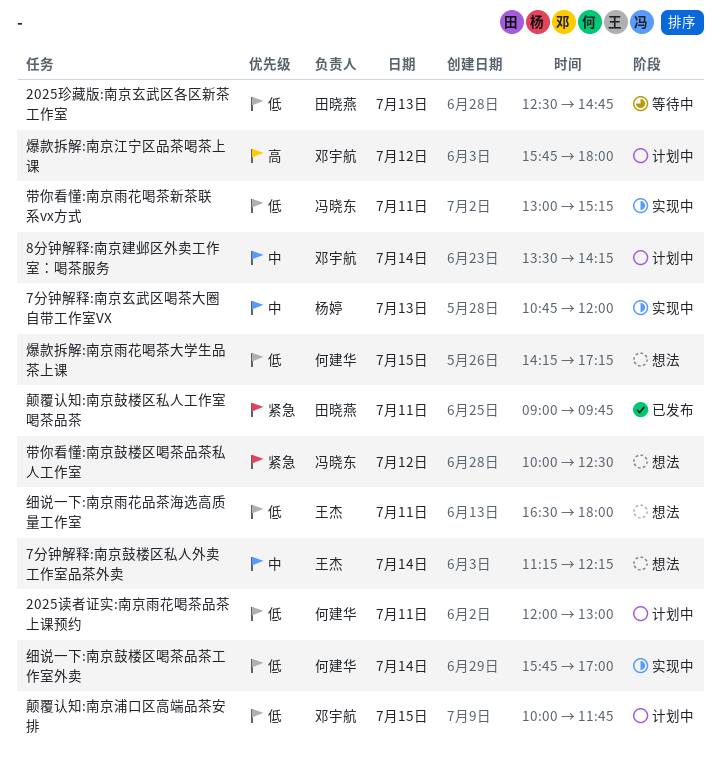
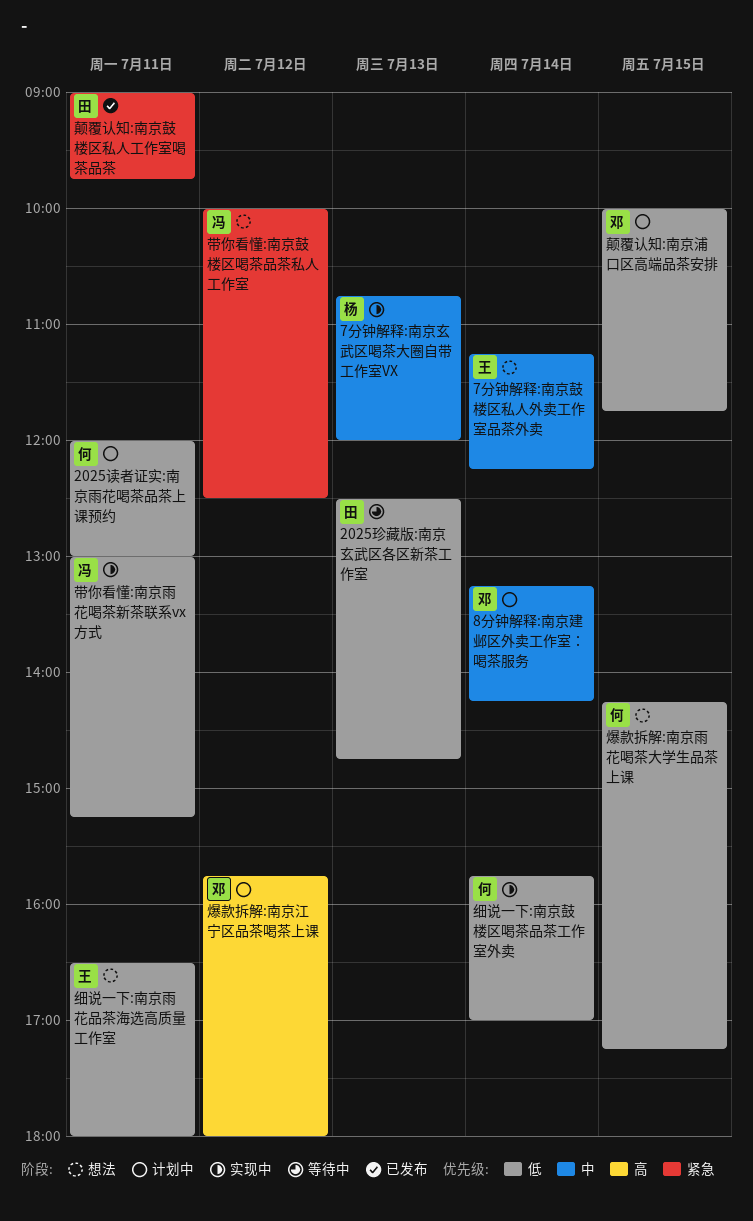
8分钟解释:南京建邺区外卖工作室：喝茶服务, begins: 13:30 -> 13:15

